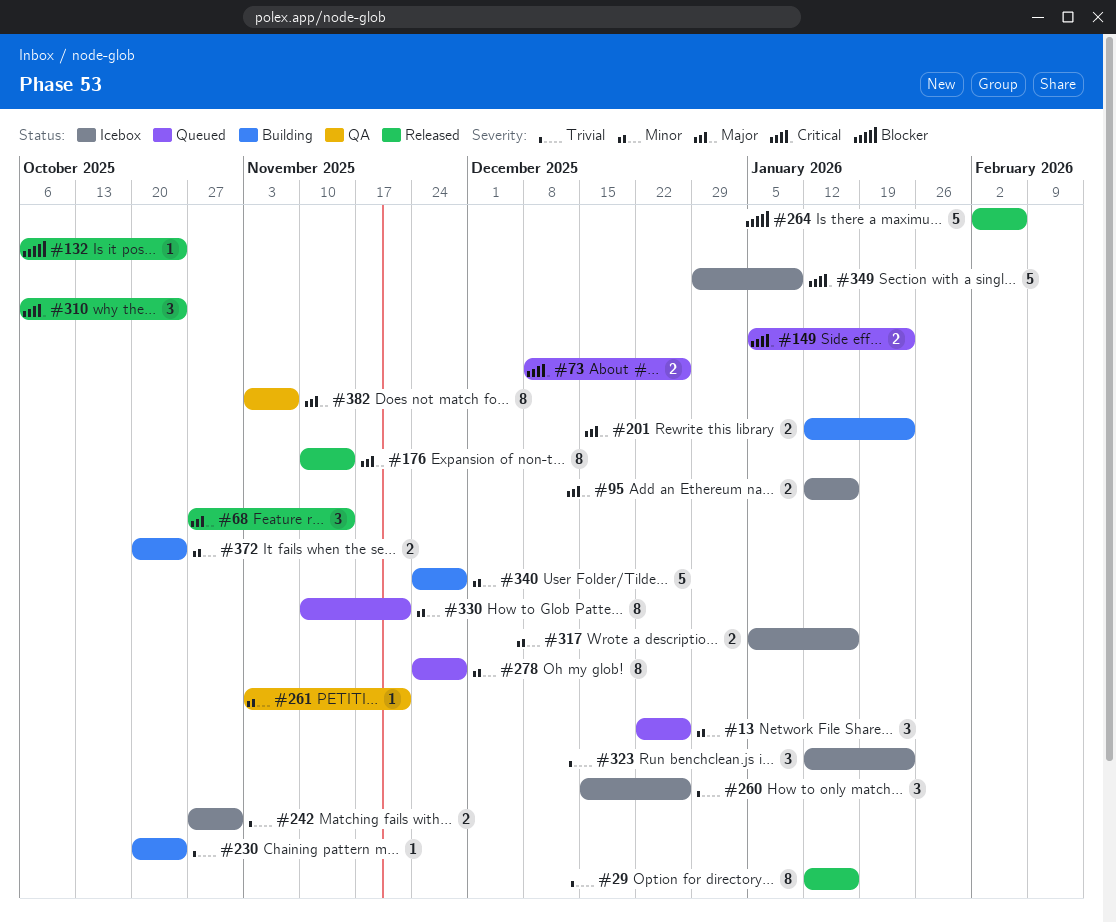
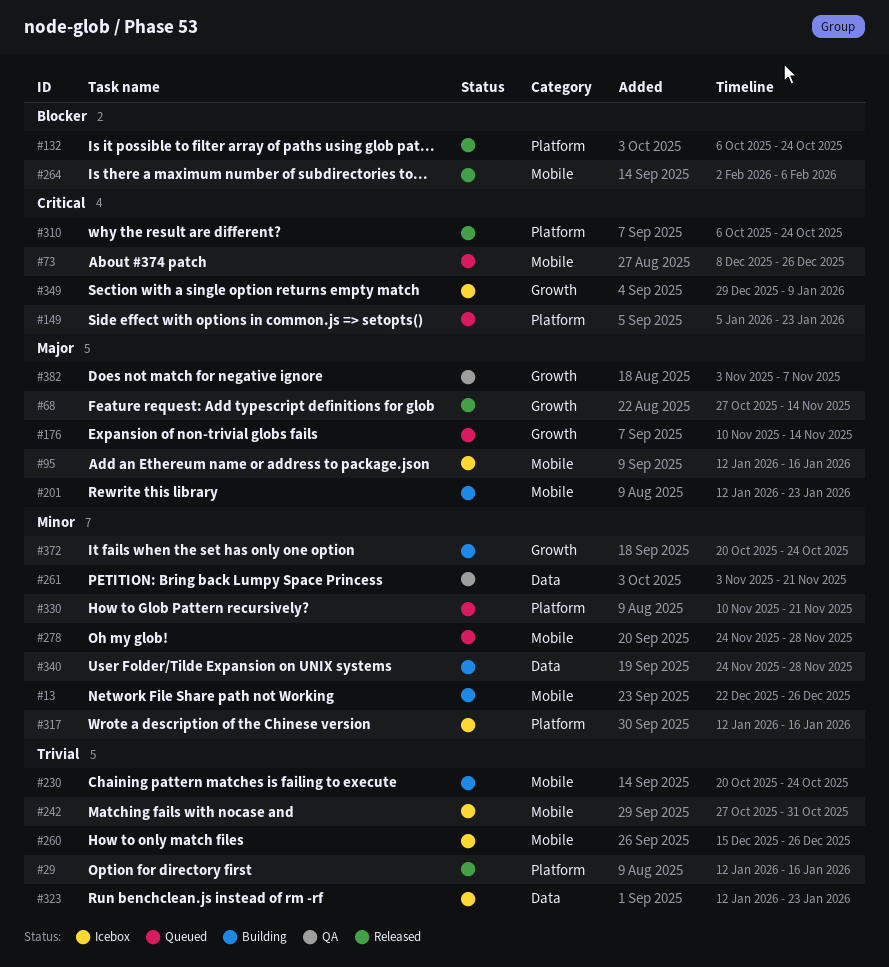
#13, status: Queued -> Building
#176, status: Released -> Queued
#317, start: Jan 5 -> Jan 12

